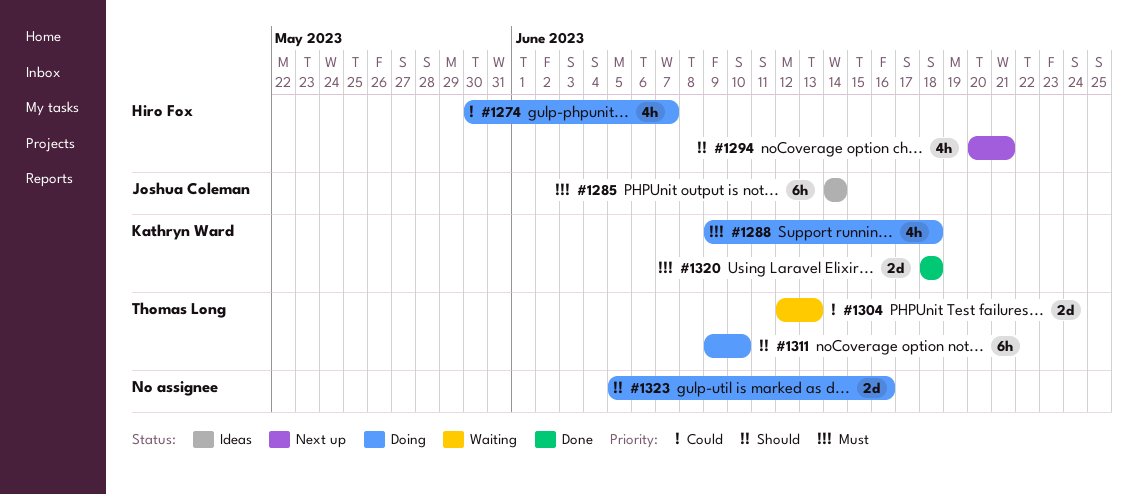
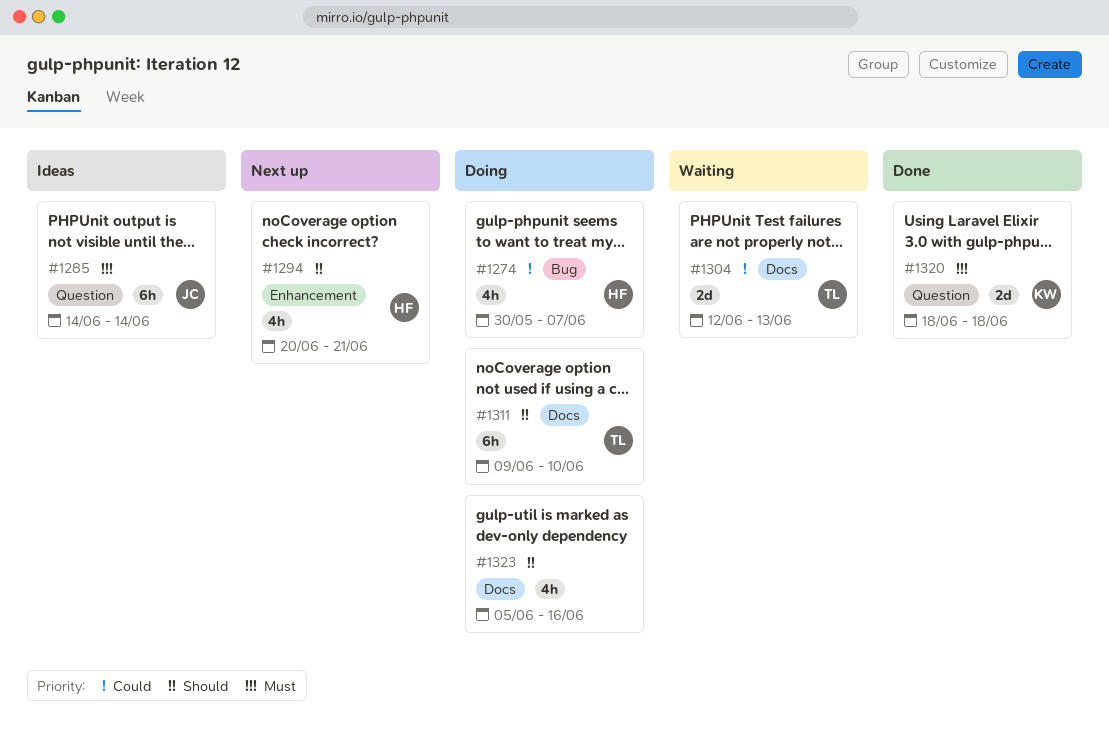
#1288: present -> none
#1323, estimate: 2d -> 4h

